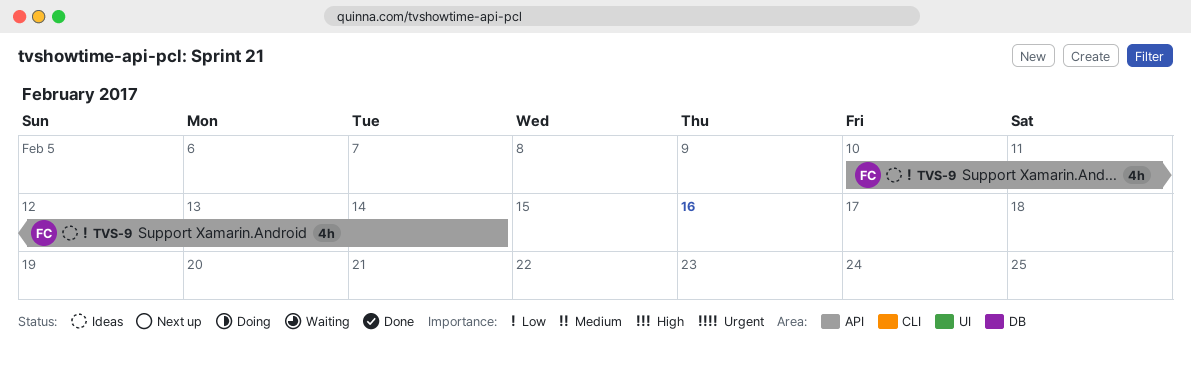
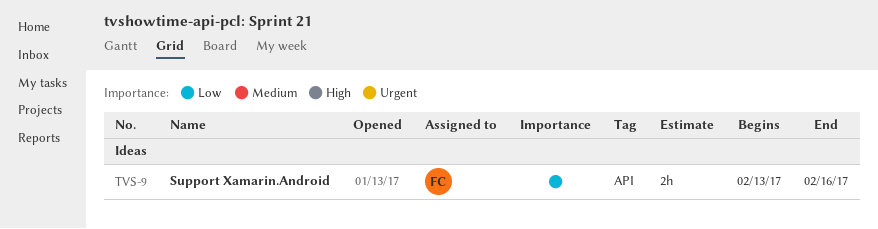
TVS-9, estimate: 4h -> 2h
TVS-9, start: Feb 10 -> Feb 13
TVS-9, due: Feb 14 -> Feb 16

